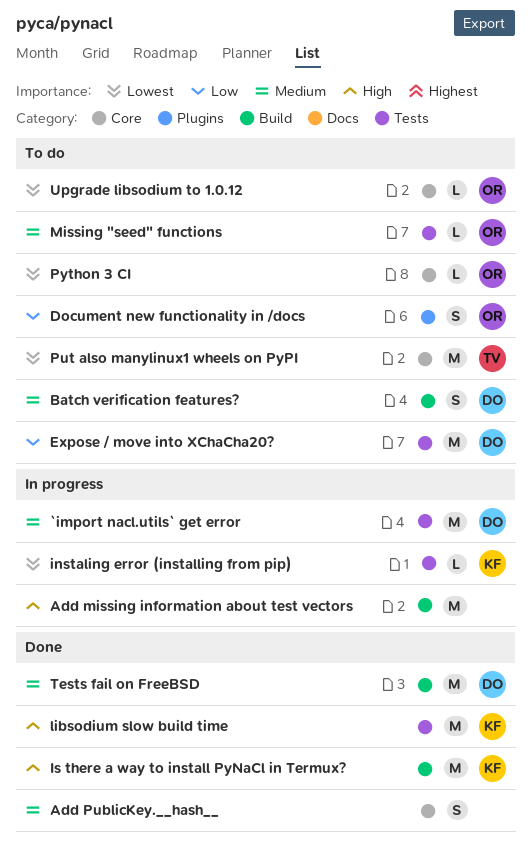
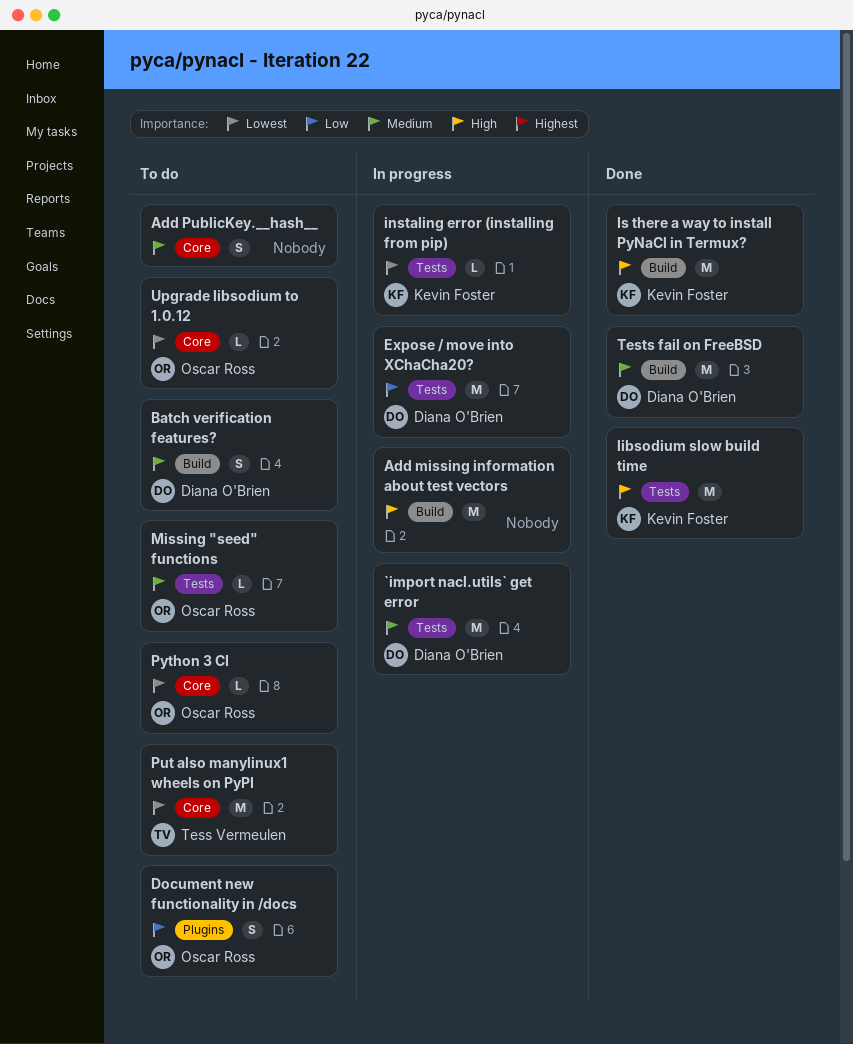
Add PublicKey.__hash__, status: Done -> To do
Expose / move into XChaCha20?, status: To do -> In progress

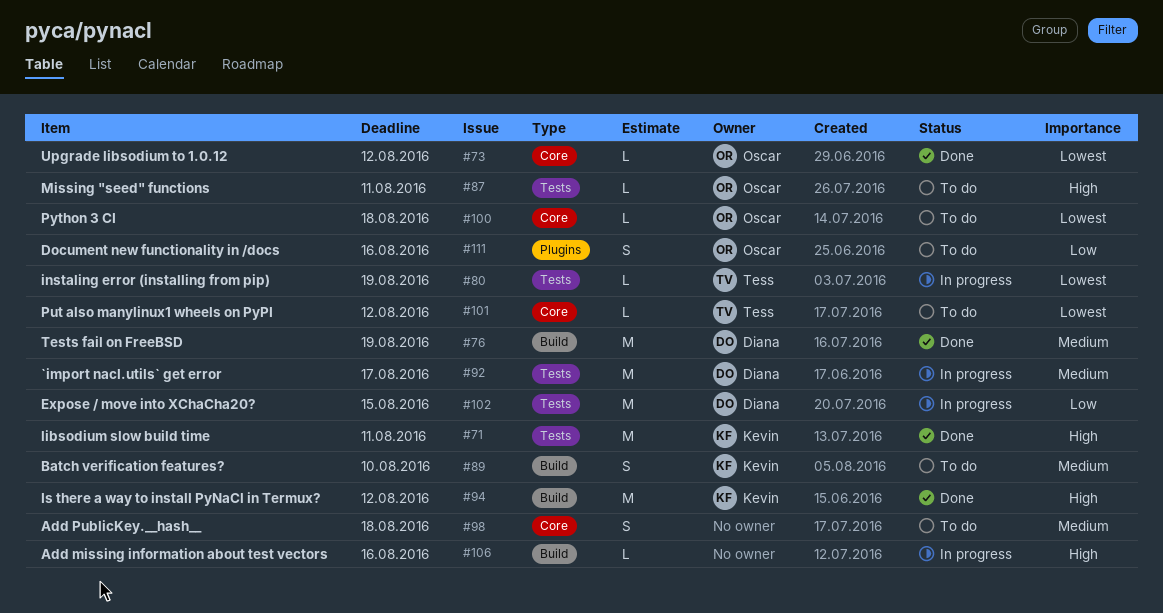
Add missing information about test vectors, estimate: M -> L
Batch verification features?, owner: Diana O'Brien -> Kevin Foster
instaling error (installing from pip), owner: Kevin Foster -> Tess Vermeulen
Missing "seed" functions, priority: Medium -> High
Put also manylinux1 wheels on PyPI, estimate: M -> L
Upgrade libsodium to 1.0.12, status: To do -> Done

